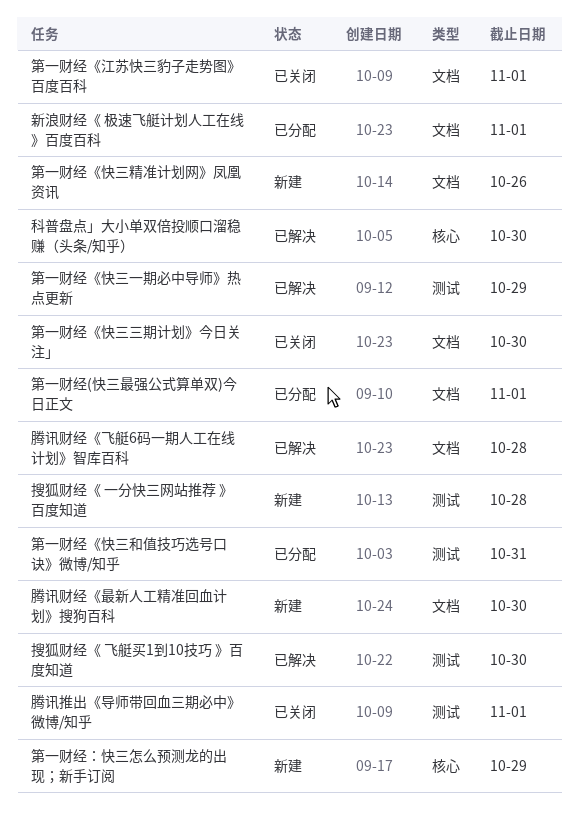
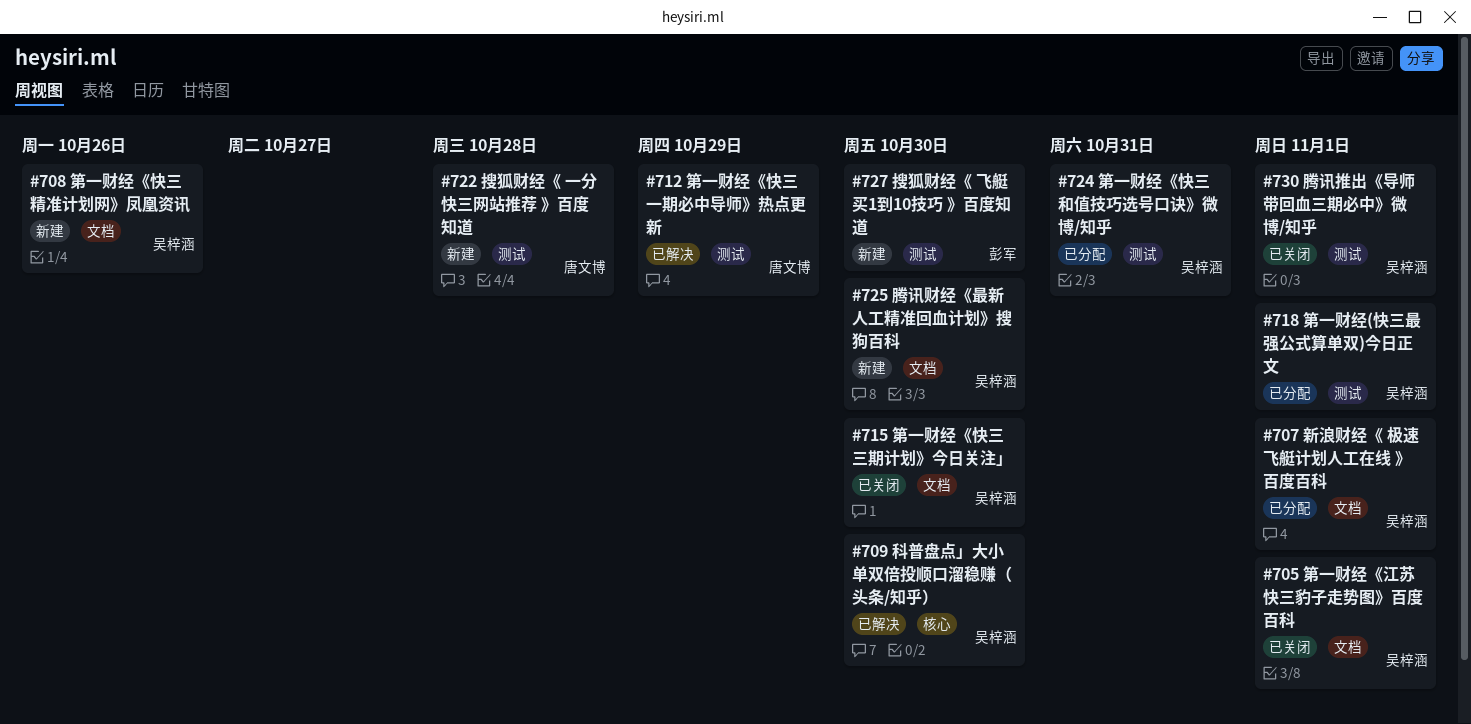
搜狐财经《 飞艇买1到10技巧 》百度知道, status: 已解决 -> 新建
第一财经(快三最强公式算单双)今日正文, label: 文档 -> 测试
第一财经：快三怎么预测龙的出现；新手订阅: present -> none
腾讯财经《飞艇6码一期人工在线计划》智库百科: present -> none

